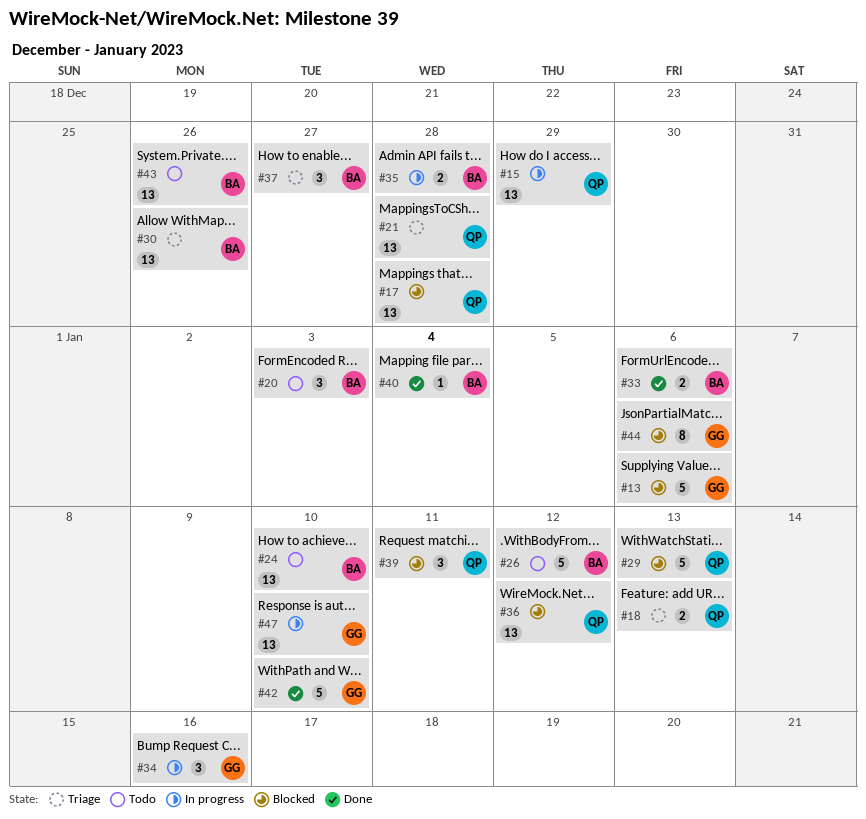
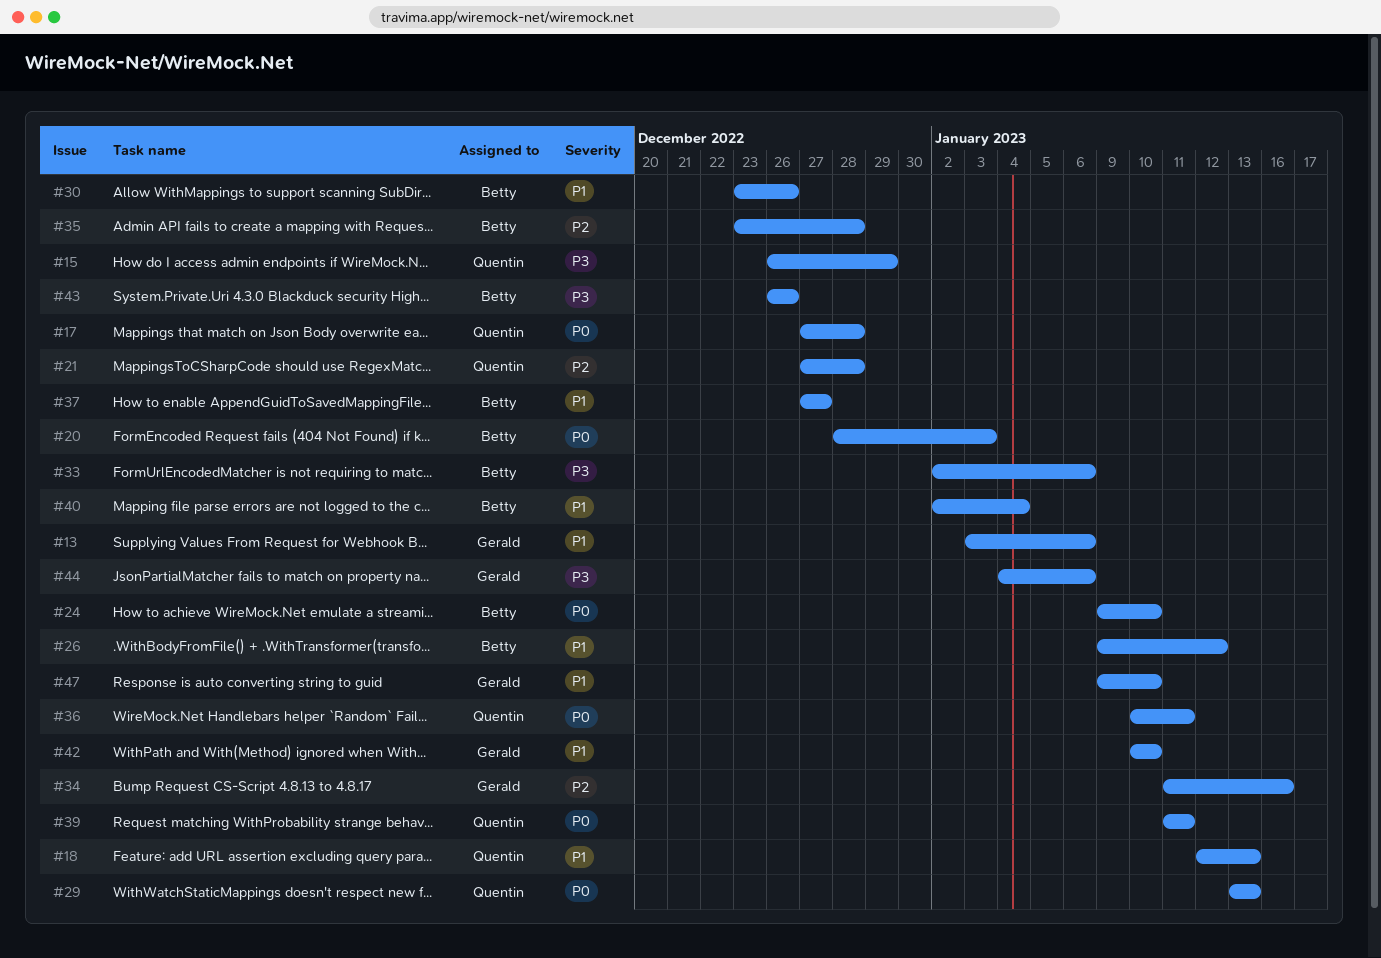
#36, due: Jan 12 -> Jan 11

